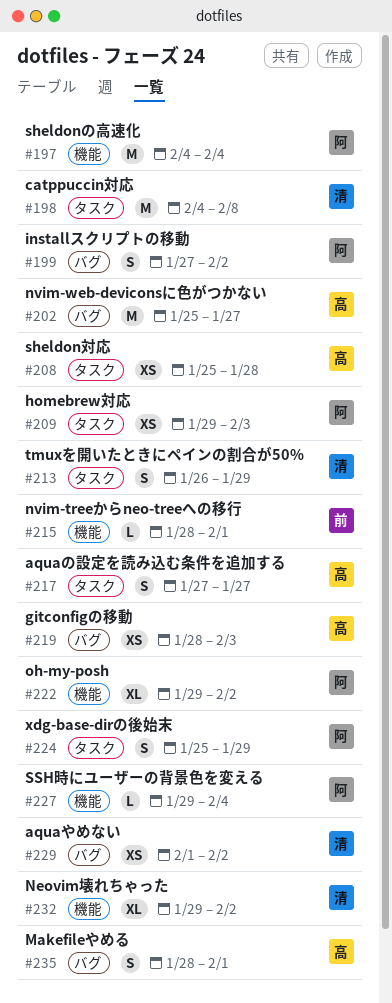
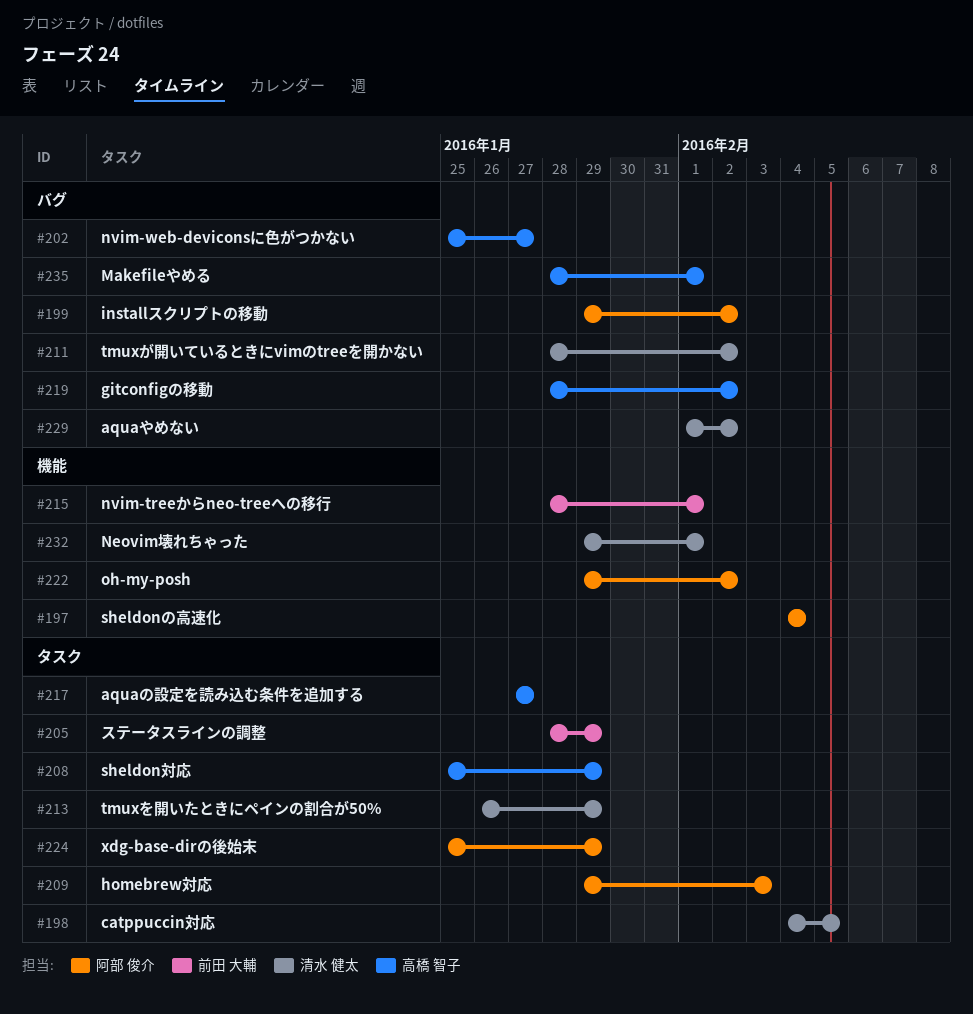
#198, due: Feb 8 -> Feb 5
#199, start: Jan 27 -> Jan 29
#205: none -> present
#208, due: Jan 28 -> Jan 29
#211: none -> present
#219, due: Feb 3 -> Feb 2
#227: present -> none
#232, due: Feb 2 -> Feb 1

